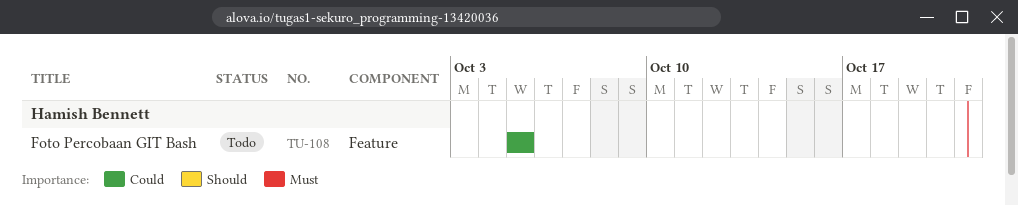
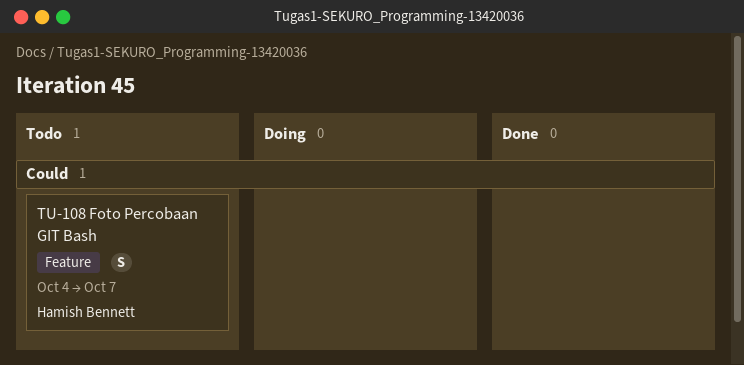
TU-108, start: Oct 5 -> Oct 4
TU-108, due: Oct 5 -> Oct 7

